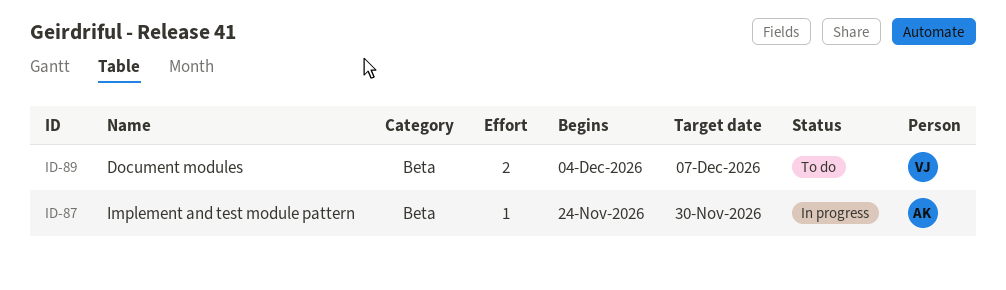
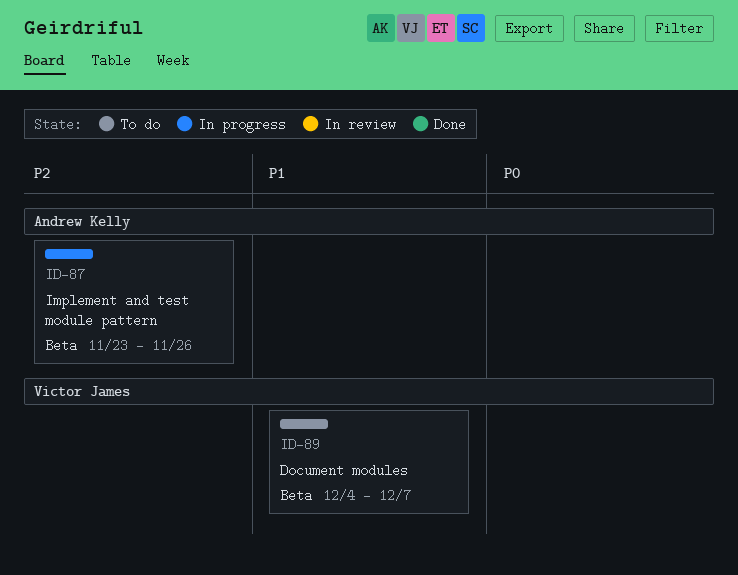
ID-87, start: Nov 24 -> Nov 23
ID-87, due: Nov 30 -> Nov 26

